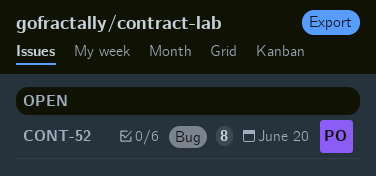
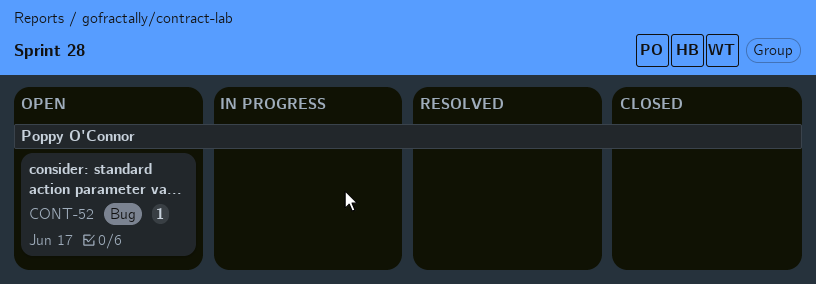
CONT-52, estimate: 8 -> 1
CONT-52, due: Jun 20 -> Jun 17

